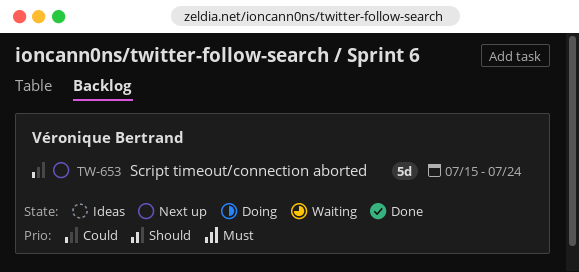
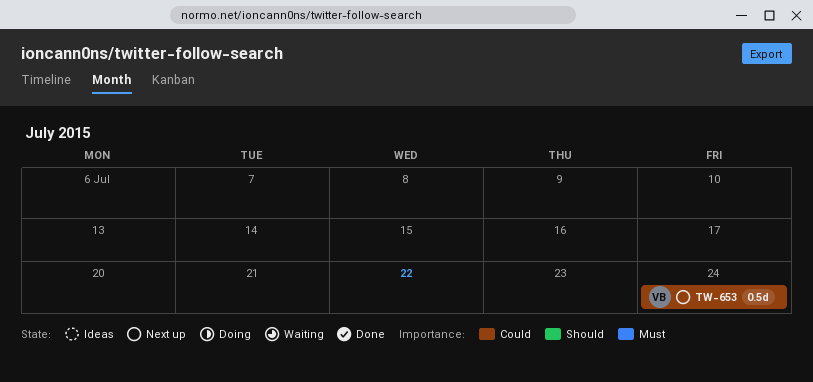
TW-653, estimate: 5d -> 0.5d
TW-653, start: Jul 15 -> Jul 24

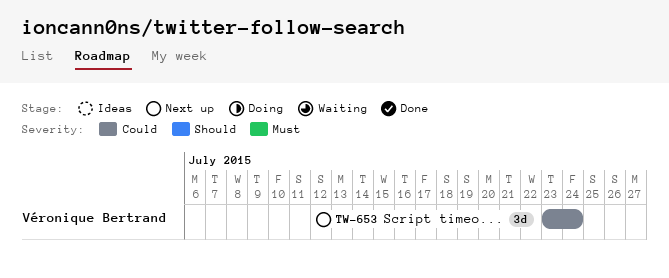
TW-653, estimate: 0.5d -> 3d
TW-653, start: Jul 24 -> Jul 23

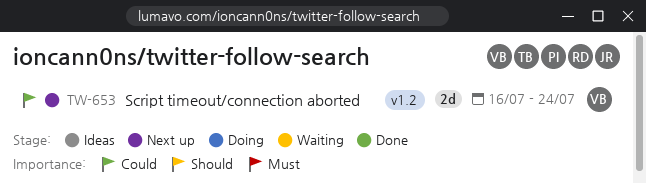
TW-653, estimate: 3d -> 2d
TW-653, start: Jul 23 -> Jul 16

